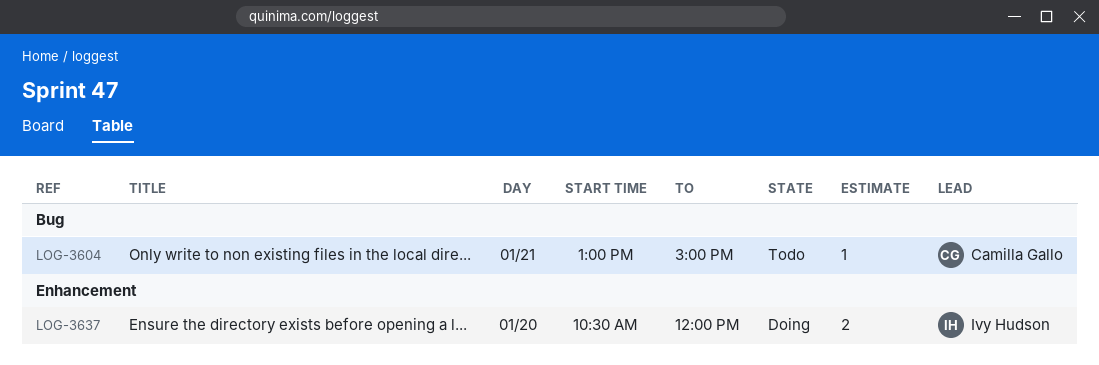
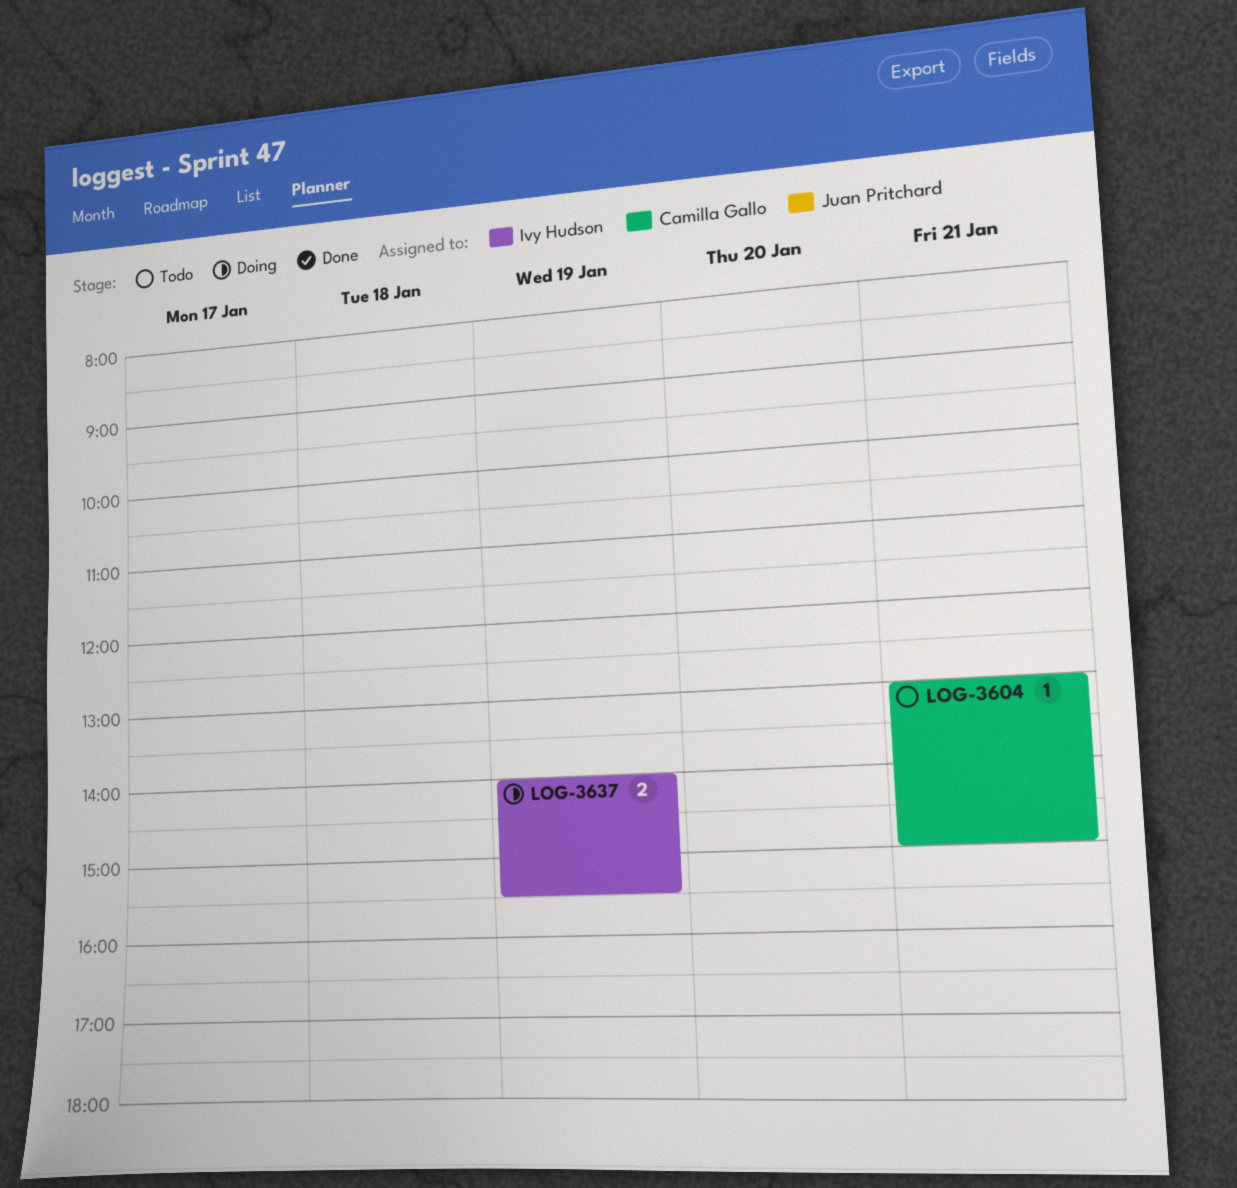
LOG-3637, day: Jan 20 -> Jan 19
LOG-3637, begins: 10:30 -> 14:00
LOG-3637, ends: 12:00 -> 15:30

